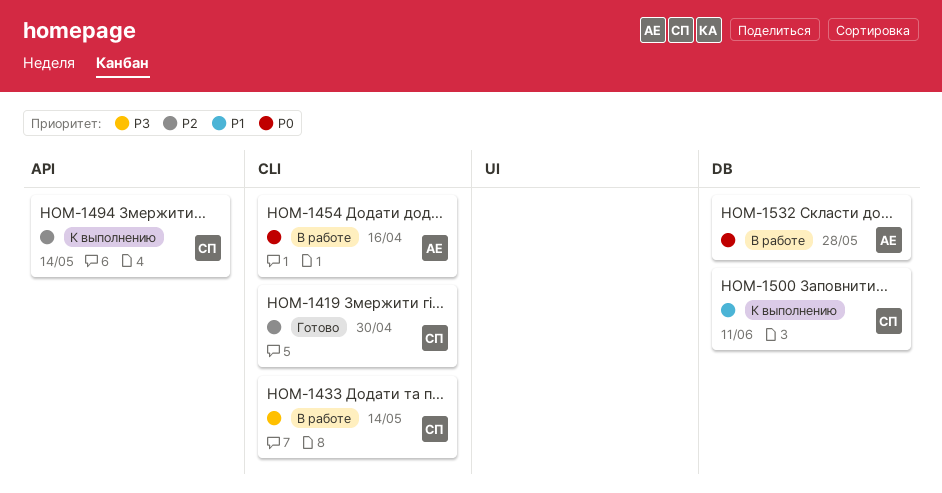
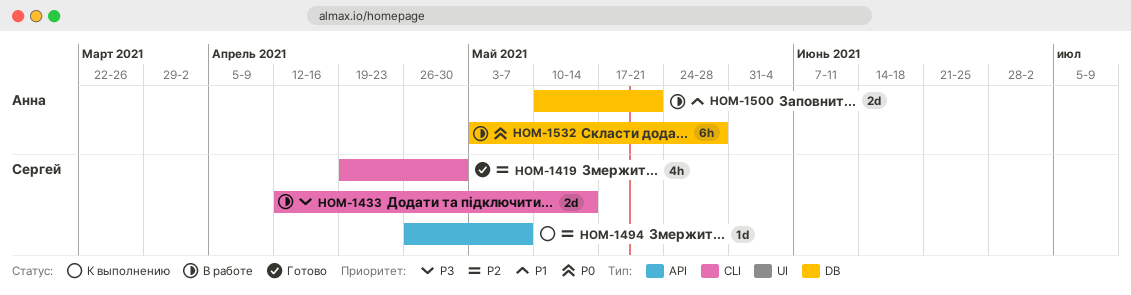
HOM-1454: present -> none
HOM-1494, due: May 14 -> May 7
HOM-1500, status: К выполнению -> В работе
HOM-1500, owner: Сергей -> Анна
HOM-1500, due: Jun 11 -> May 21

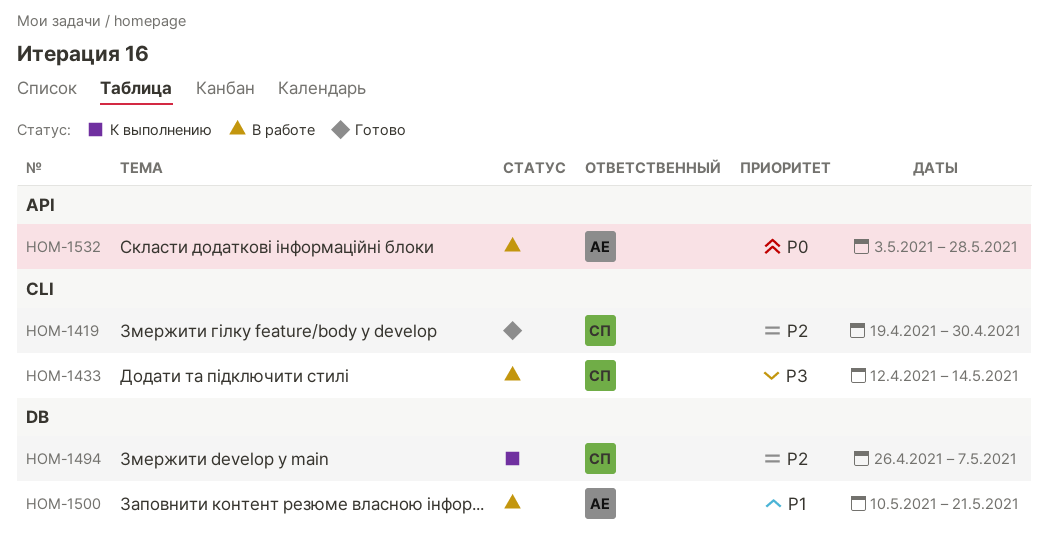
HOM-1494, label: API -> DB
HOM-1532, label: DB -> API

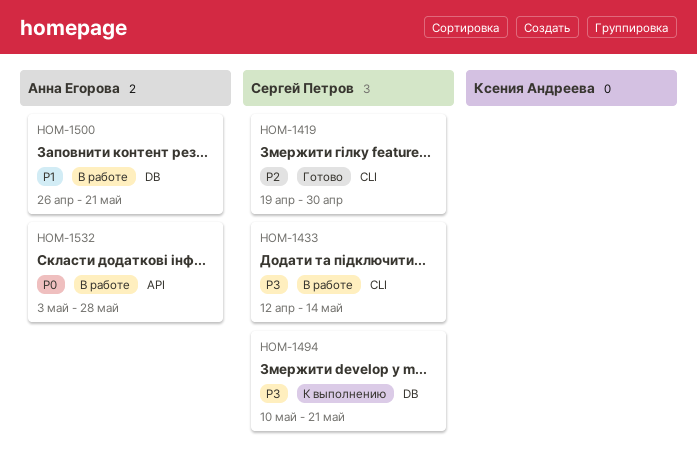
HOM-1494, priority: P2 -> P3
HOM-1494, start: Apr 26 -> May 10
HOM-1494, due: May 7 -> May 21
HOM-1500, start: May 10 -> Apr 26

